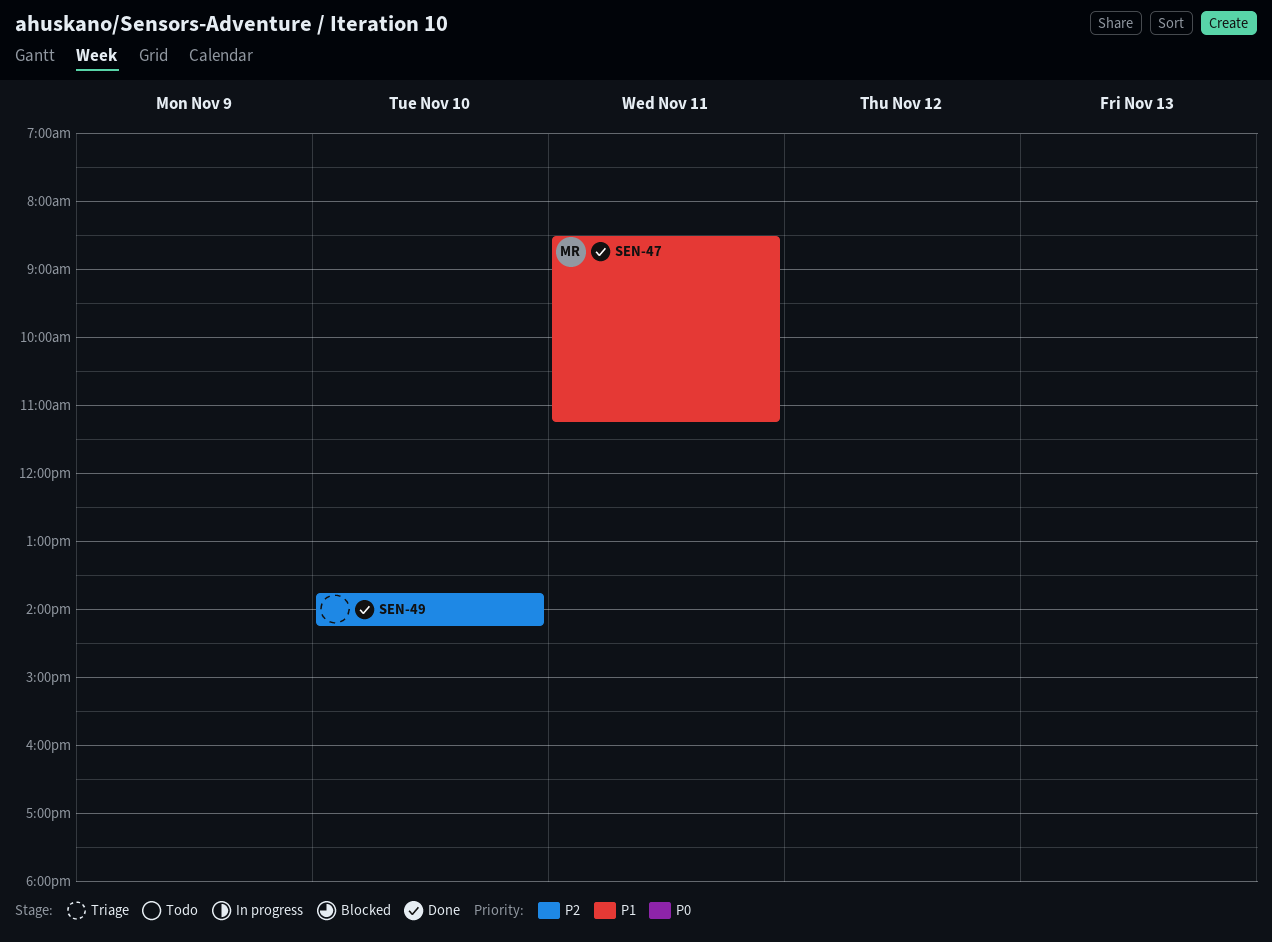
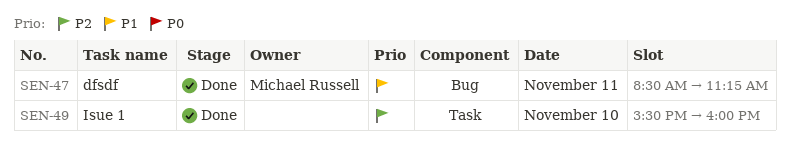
SEN-49, begins: 13:45 -> 15:30
SEN-49, ends: 14:15 -> 16:00

